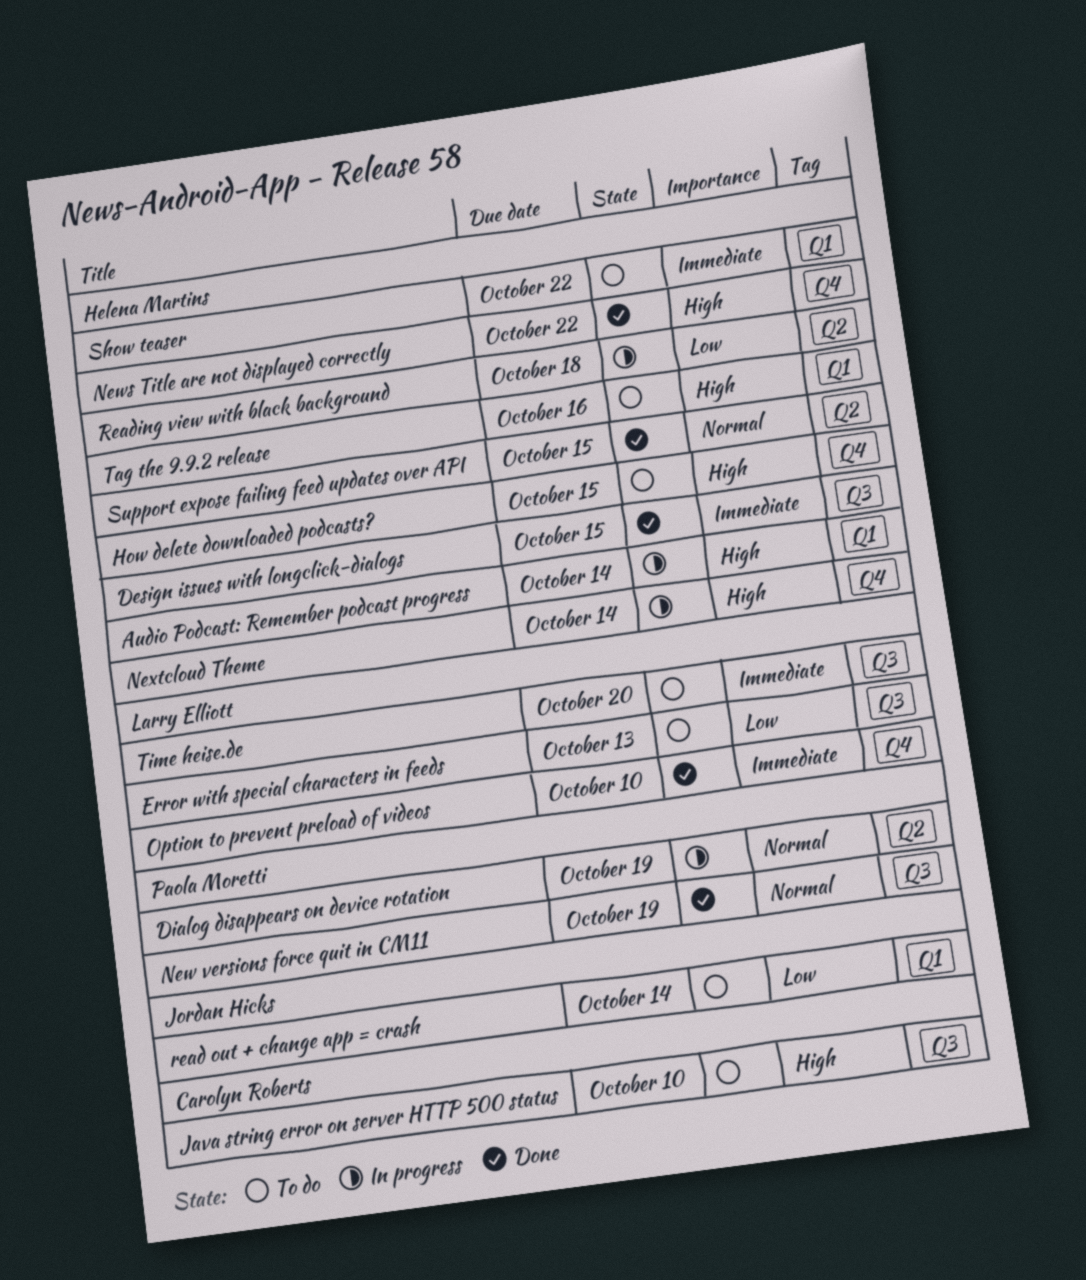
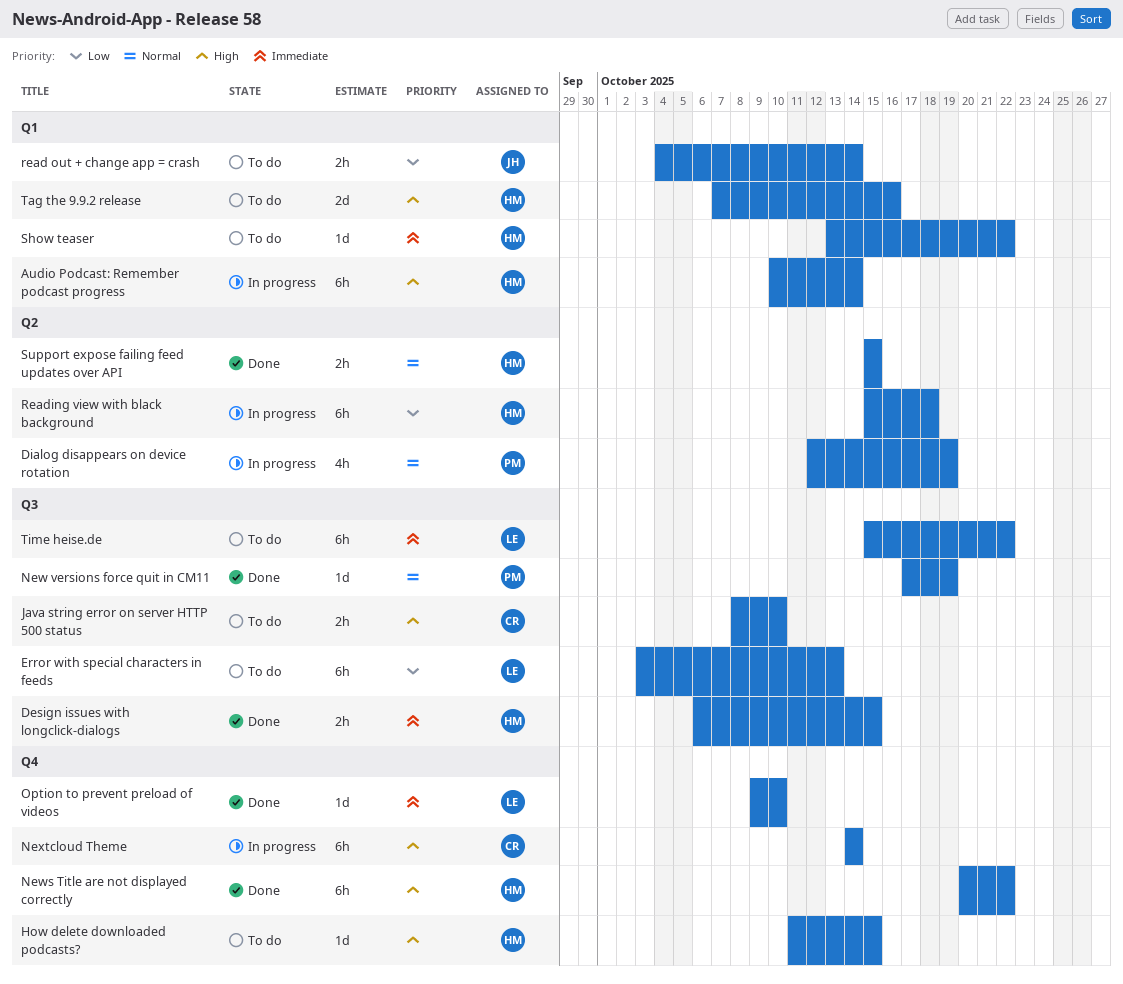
Nextcloud Theme, owner: Helena Martins -> Carolyn Roberts
Time heise.de, due: Oct 20 -> Oct 22

